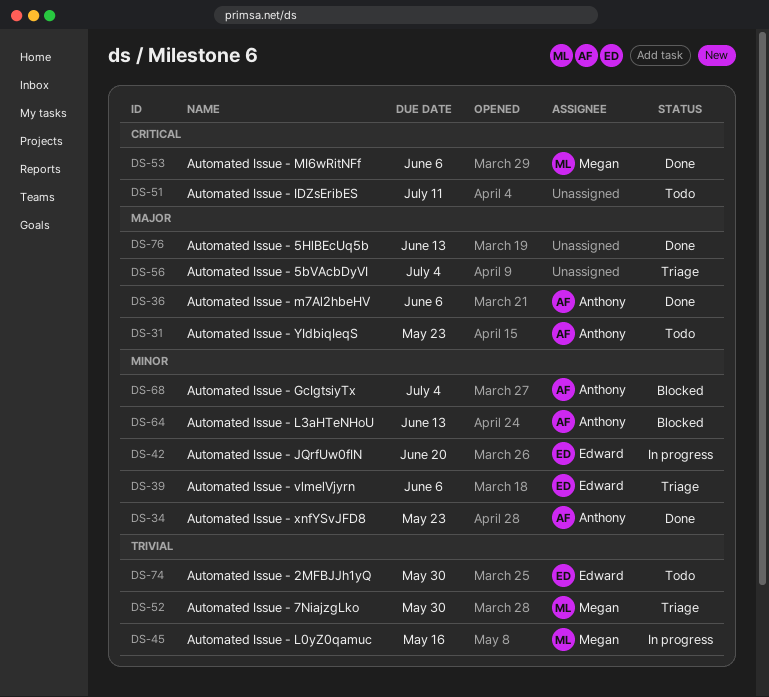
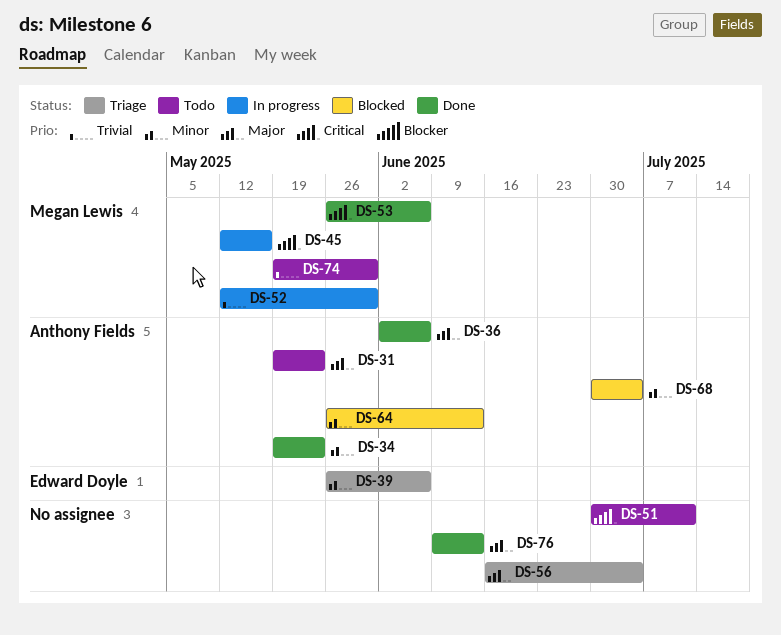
DS-42: present -> none
DS-45, priority: Trivial -> Critical
DS-52, status: Triage -> In progress
DS-74, owner: Edward Doyle -> Megan Lewis

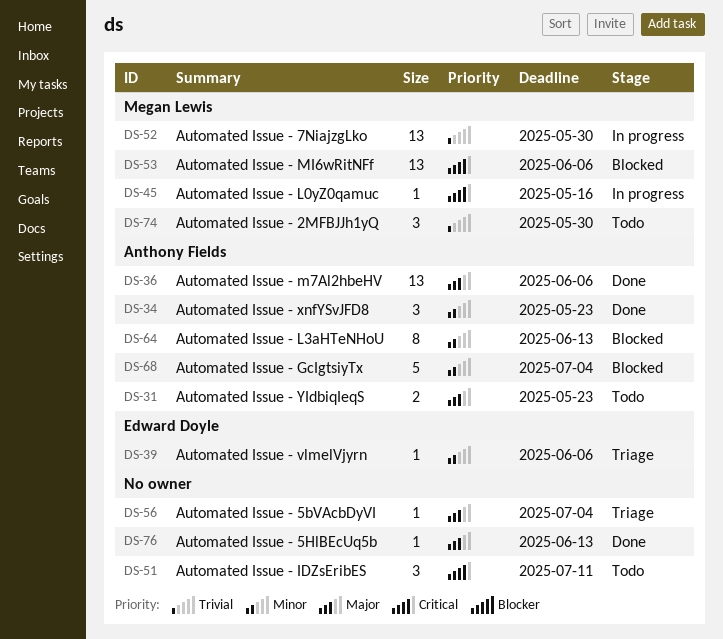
DS-53, status: Done -> Blocked

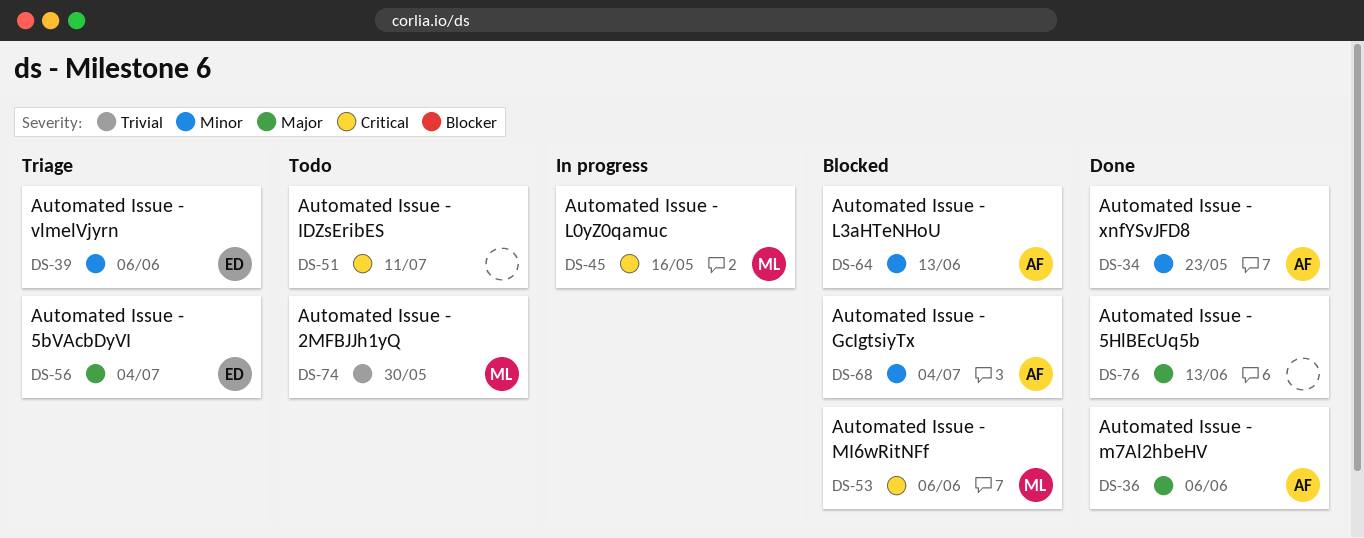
DS-31: present -> none
DS-52: present -> none
DS-56, owner: none -> Edward Doyle

